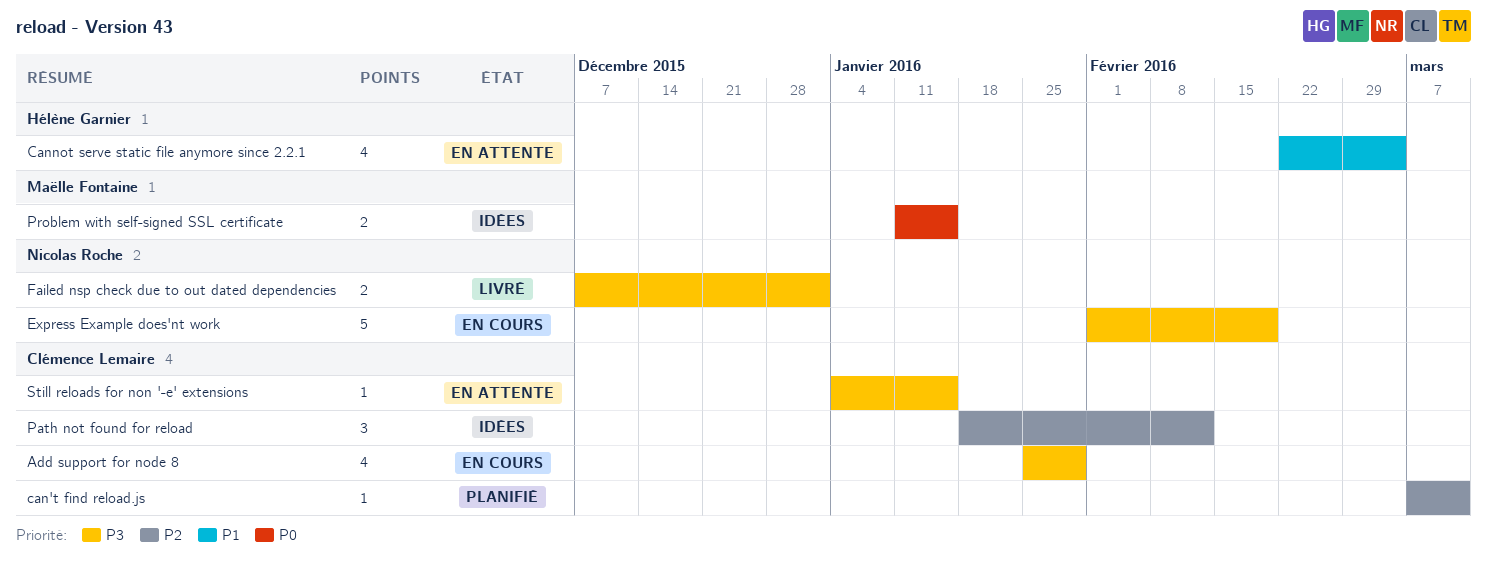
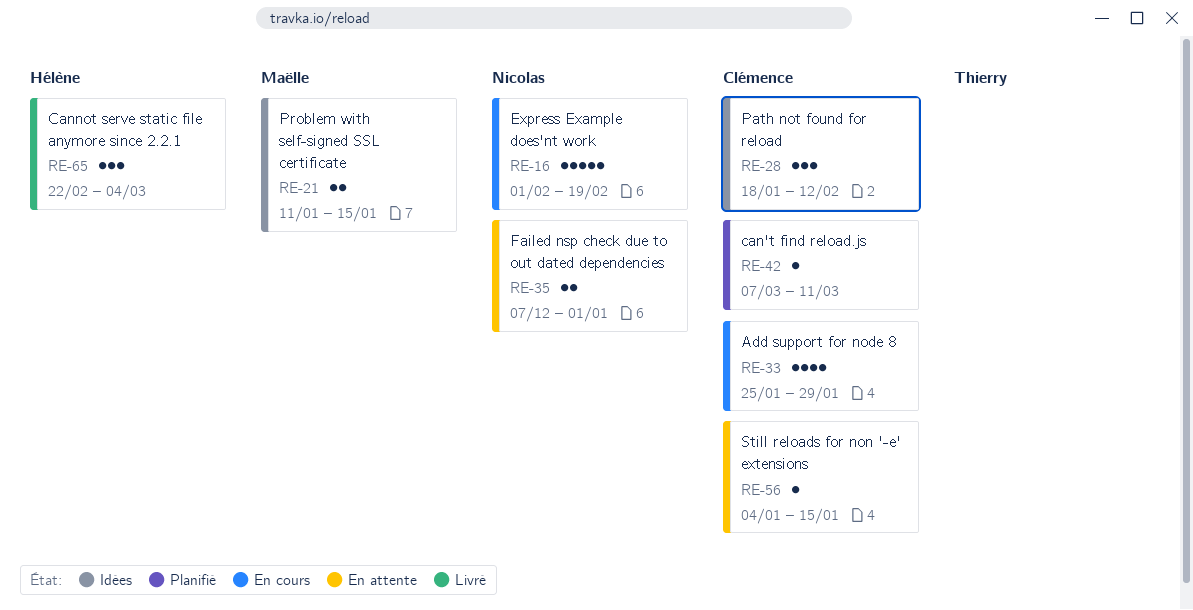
Cannot serve static file anymore since 2.2.1, status: En attente -> Livré
Cannot serve static file anymore since 2.2.1, estimate: 4 -> 3
Failed nsp check due to out dated dependencies, status: Livré -> En attente

